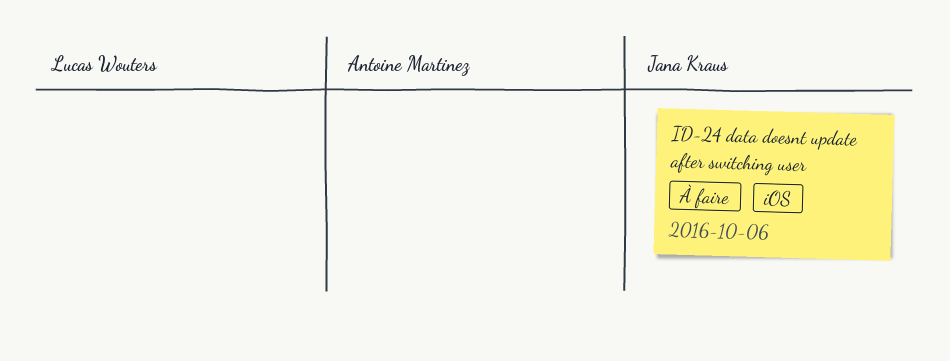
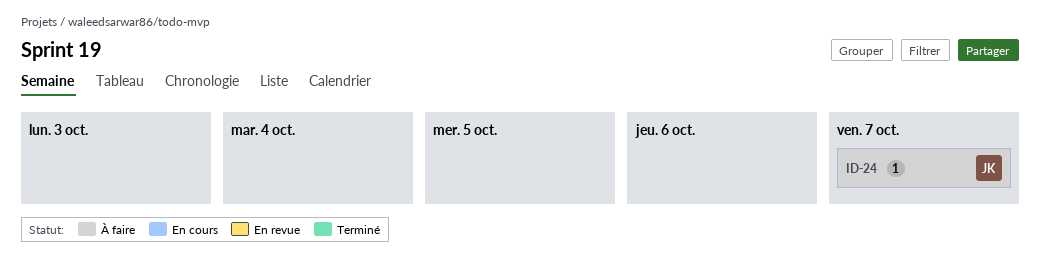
ID-24, due: Oct 6 -> Oct 7

